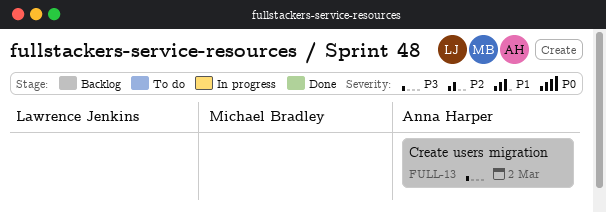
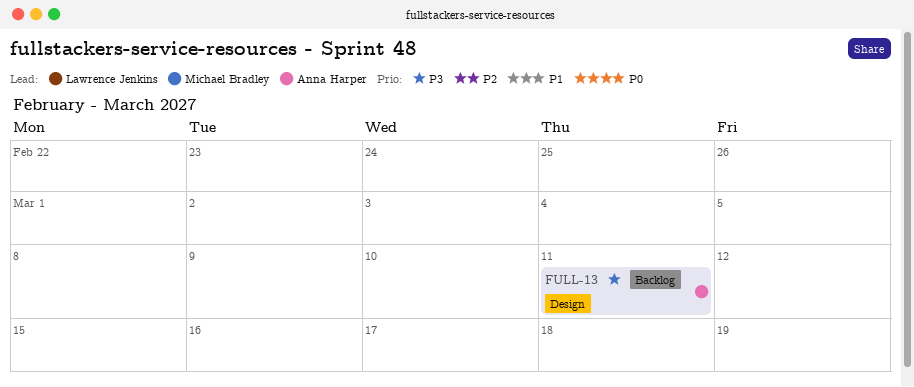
FULL-13, due: Mar 2 -> Mar 11

